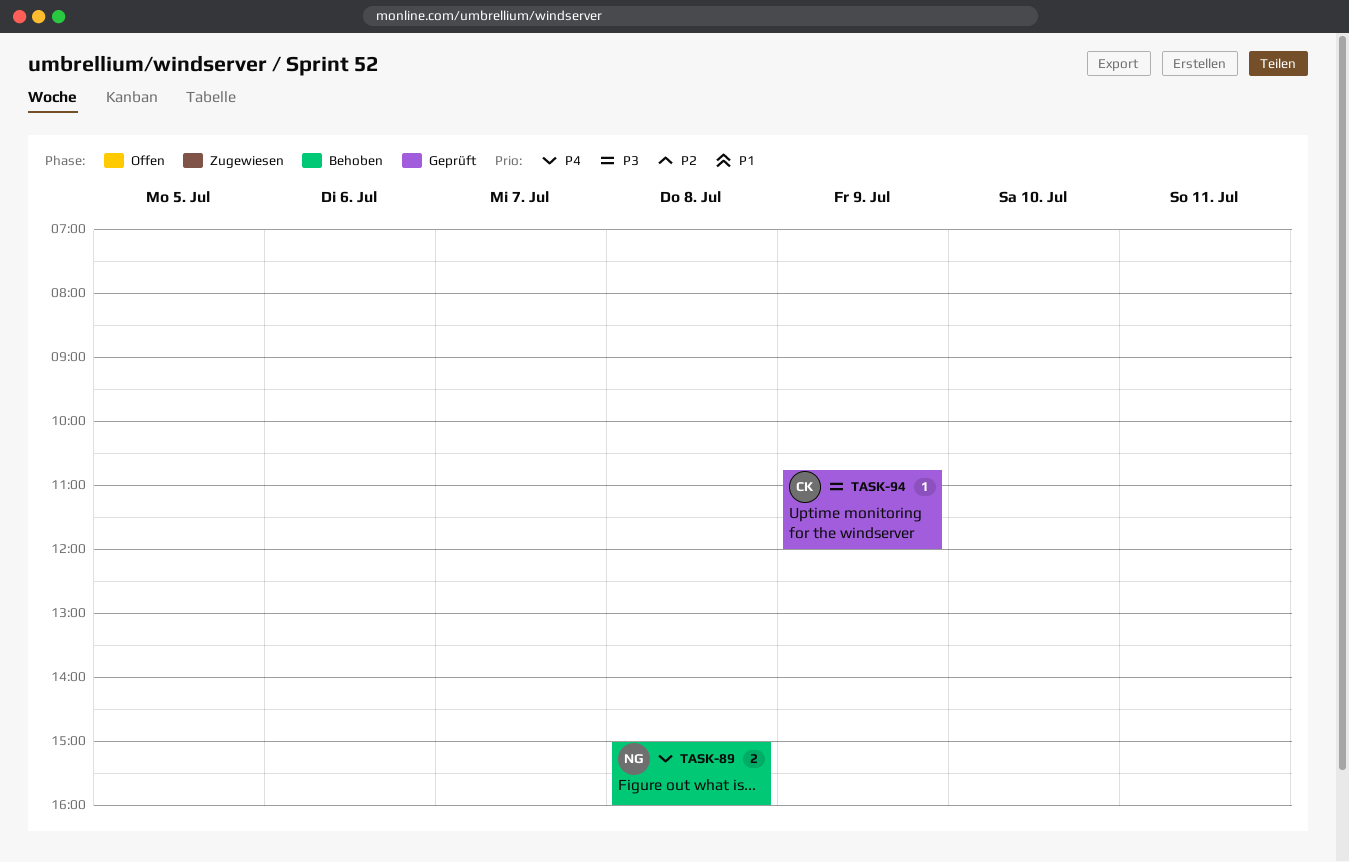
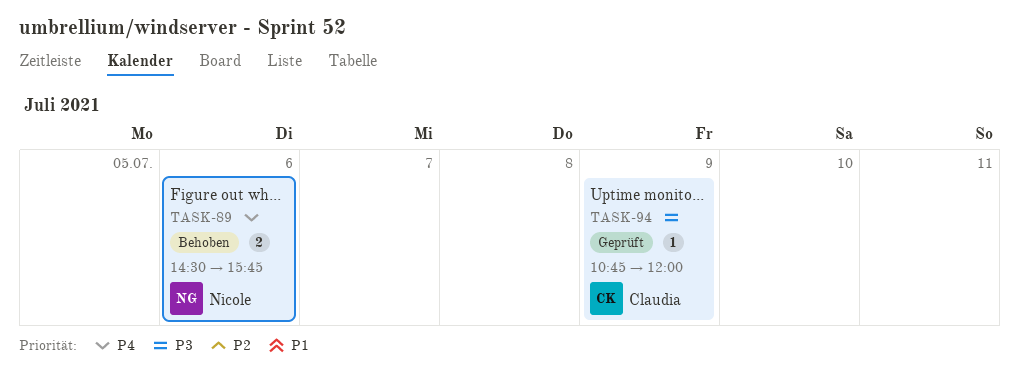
TASK-89, day: Jul 8 -> Jul 6
TASK-89, begins: 15:00 -> 14:30
TASK-89, ends: 16:00 -> 15:45

